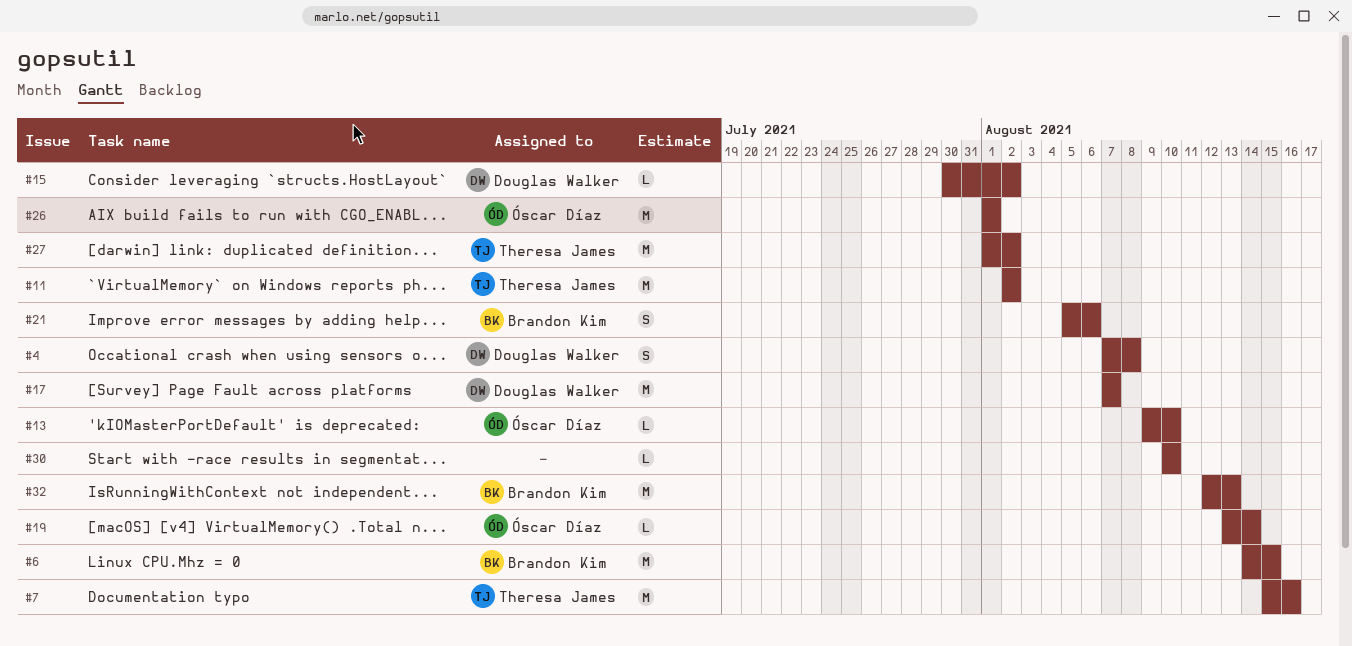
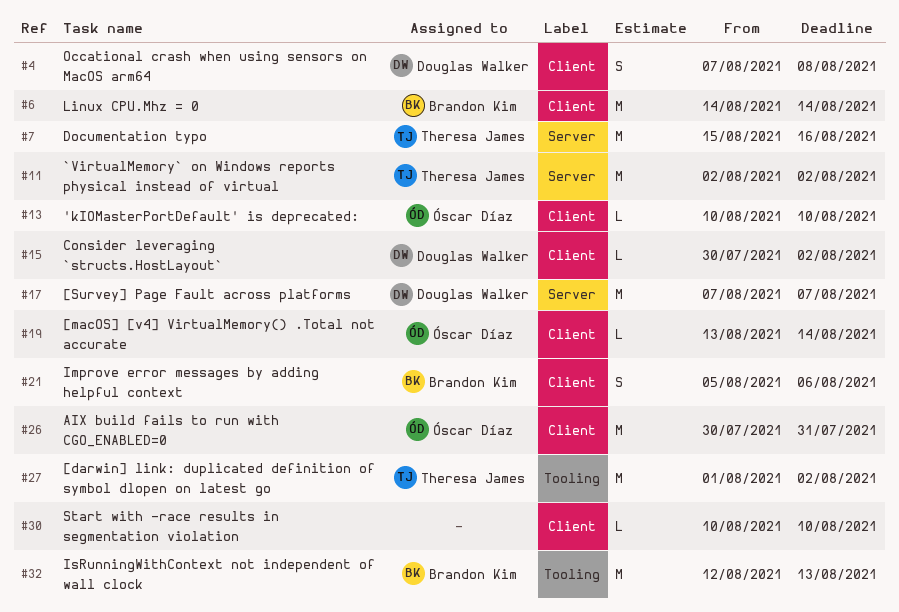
#6, due: Aug 15 -> Aug 14
#13, start: Aug 9 -> Aug 10
#26, start: Aug 1 -> Jul 30
#26, due: Aug 1 -> Jul 31

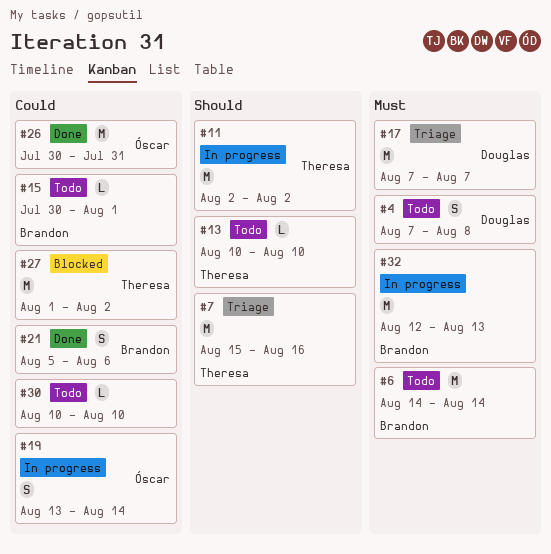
#13, owner: Óscar Díaz -> Theresa James
#15, owner: Douglas Walker -> Brandon Kim
#15, due: Aug 2 -> Aug 1
#19, estimate: L -> S

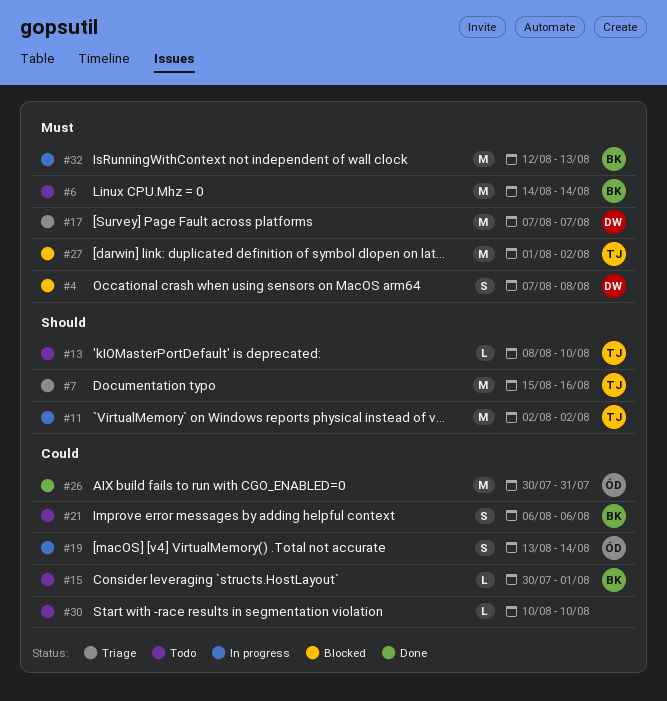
#4, status: Todo -> Blocked
#13, start: Aug 10 -> Aug 8
#21, status: Done -> Todo
#21, start: Aug 5 -> Aug 6
#27, priority: Could -> Must

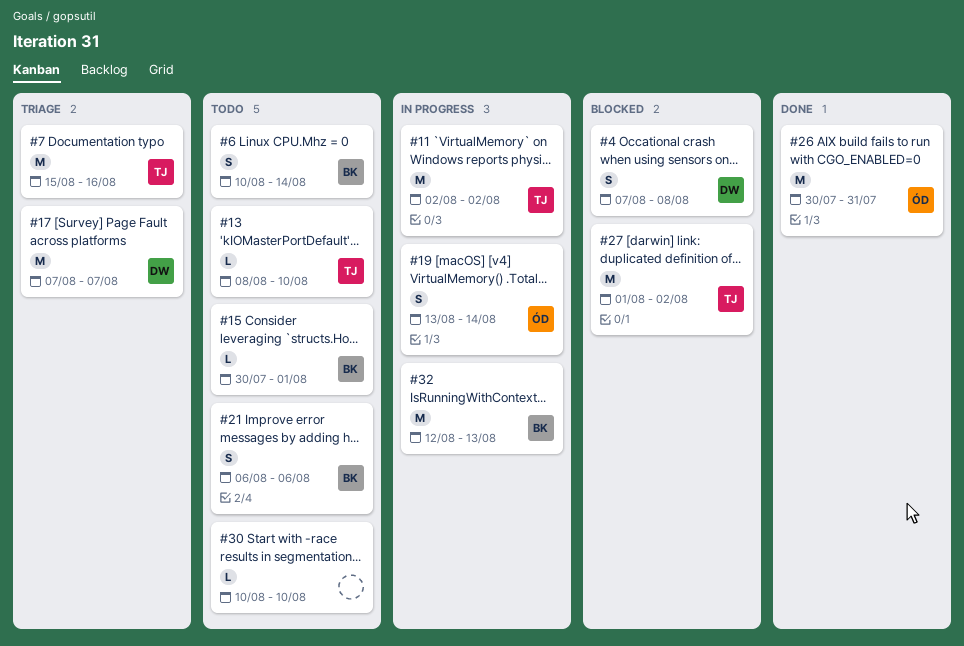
#6, estimate: M -> S
#6, start: Aug 14 -> Aug 10

